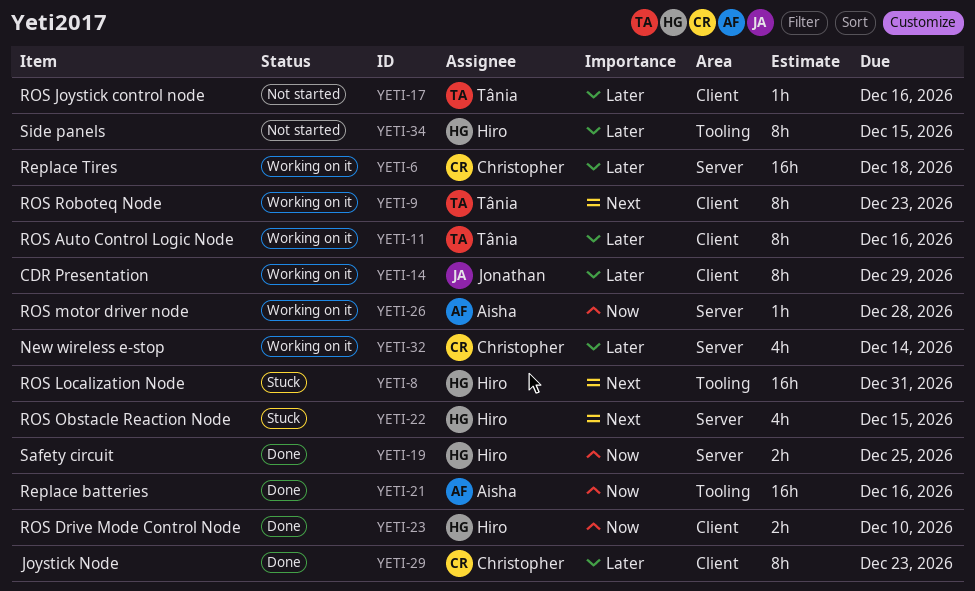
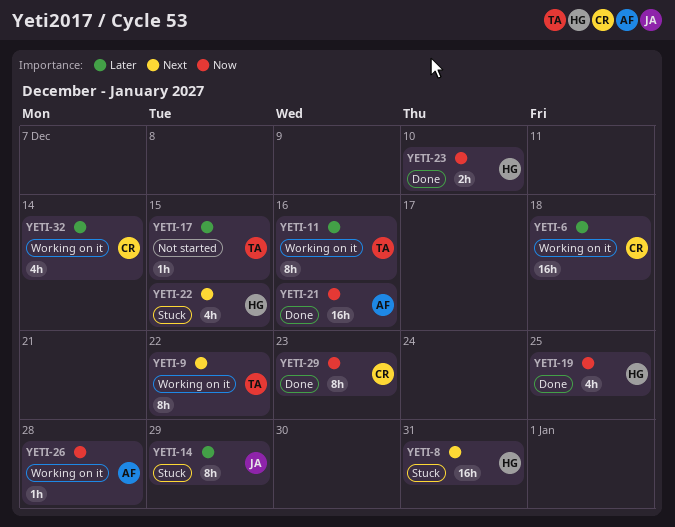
YETI-9, due: Dec 23 -> Dec 22
YETI-14, status: Working on it -> Stuck
YETI-17, due: Dec 16 -> Dec 15
YETI-19, estimate: 2h -> 4h
YETI-29, priority: Later -> Now
YETI-34: present -> none

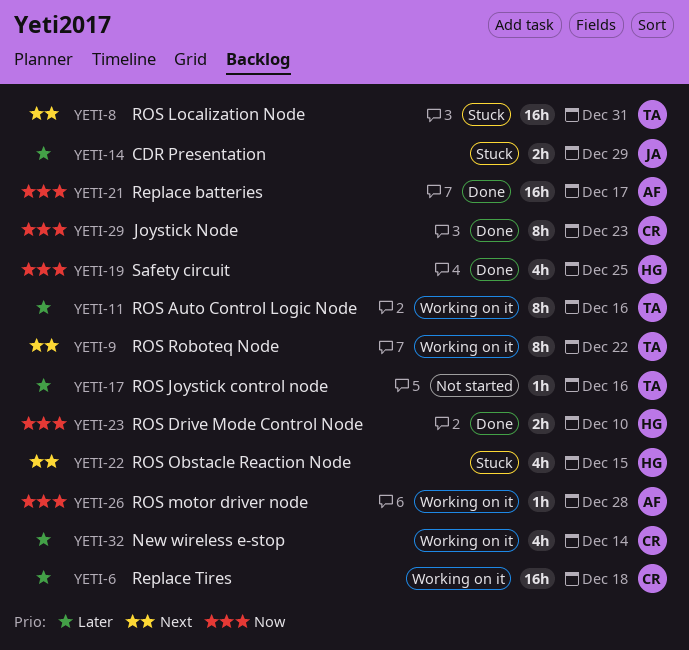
YETI-8, owner: HG -> TA
YETI-14, estimate: 8h -> 2h
YETI-17, due: Dec 15 -> Dec 16
YETI-21, due: Dec 16 -> Dec 17

